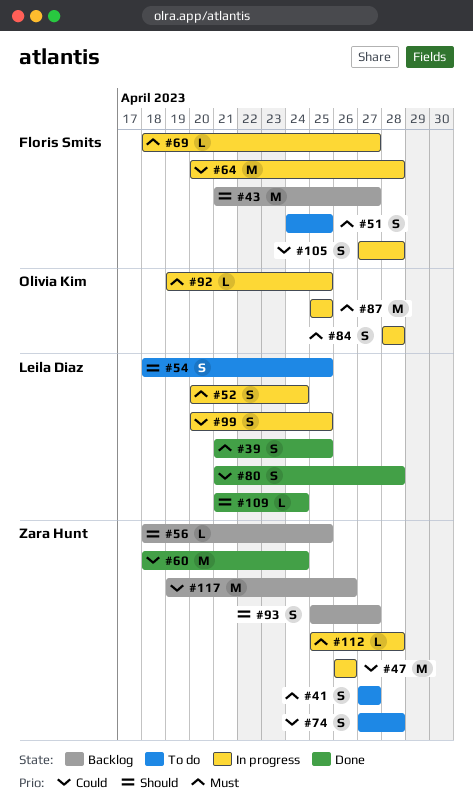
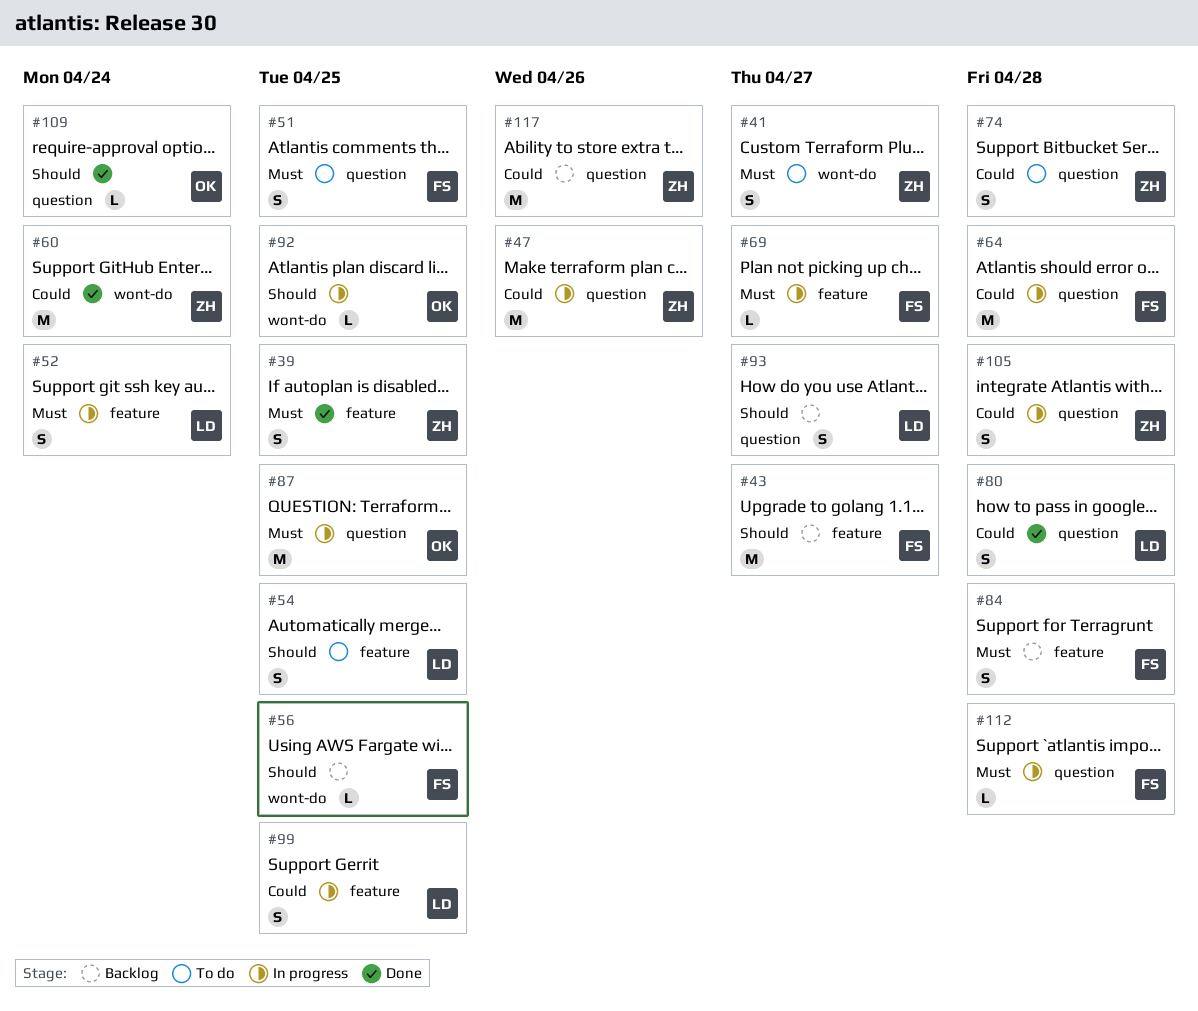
#39, owner: Leila Diaz -> Zara Hunt
#56, owner: Zara Hunt -> Floris Smits
#84, status: In progress -> Backlog
#84, owner: Olivia Kim -> Floris Smits
#92, priority: Must -> Should
#93, owner: Zara Hunt -> Leila Diaz
#105, owner: Floris Smits -> Zara Hunt
#109, owner: Leila Diaz -> Olivia Kim
#112, owner: Zara Hunt -> Floris Smits

